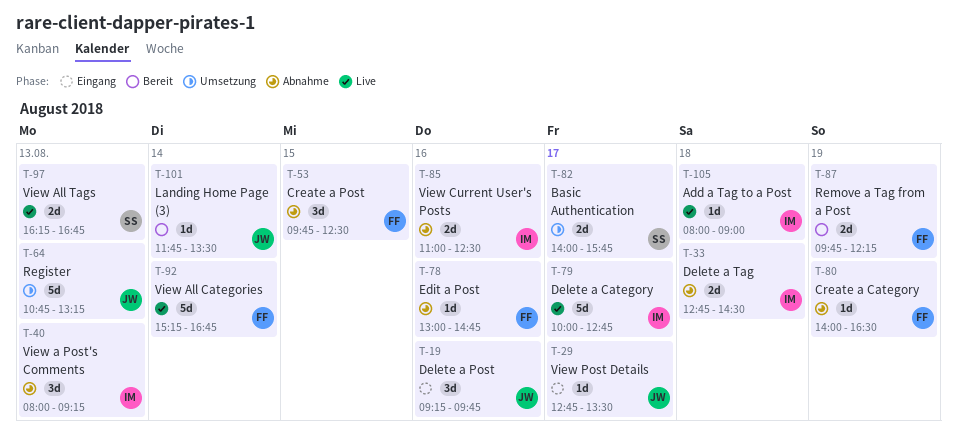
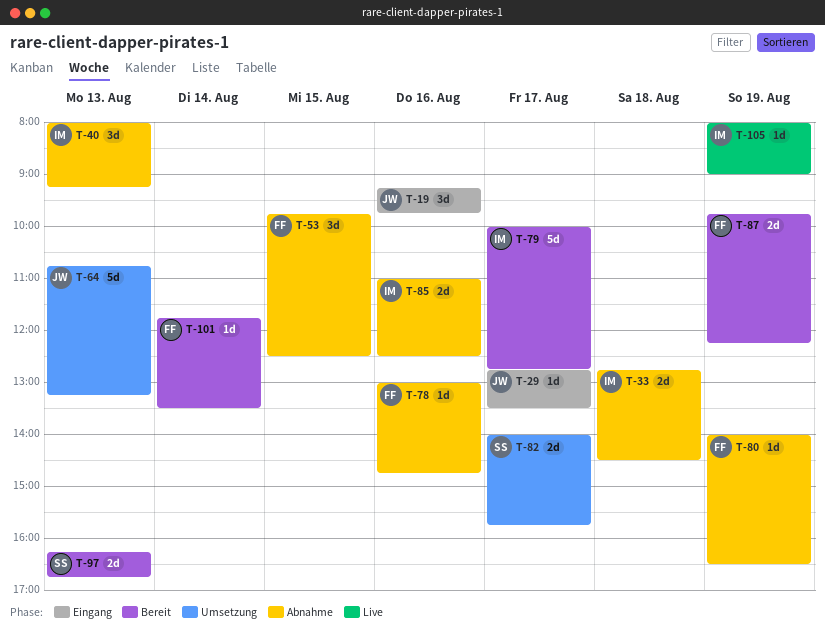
T-79, status: Live -> Bereit
T-92: present -> none
T-97, status: Live -> Bereit
T-101, owner: JW -> FF
T-105, day: Aug 18 -> Aug 19

